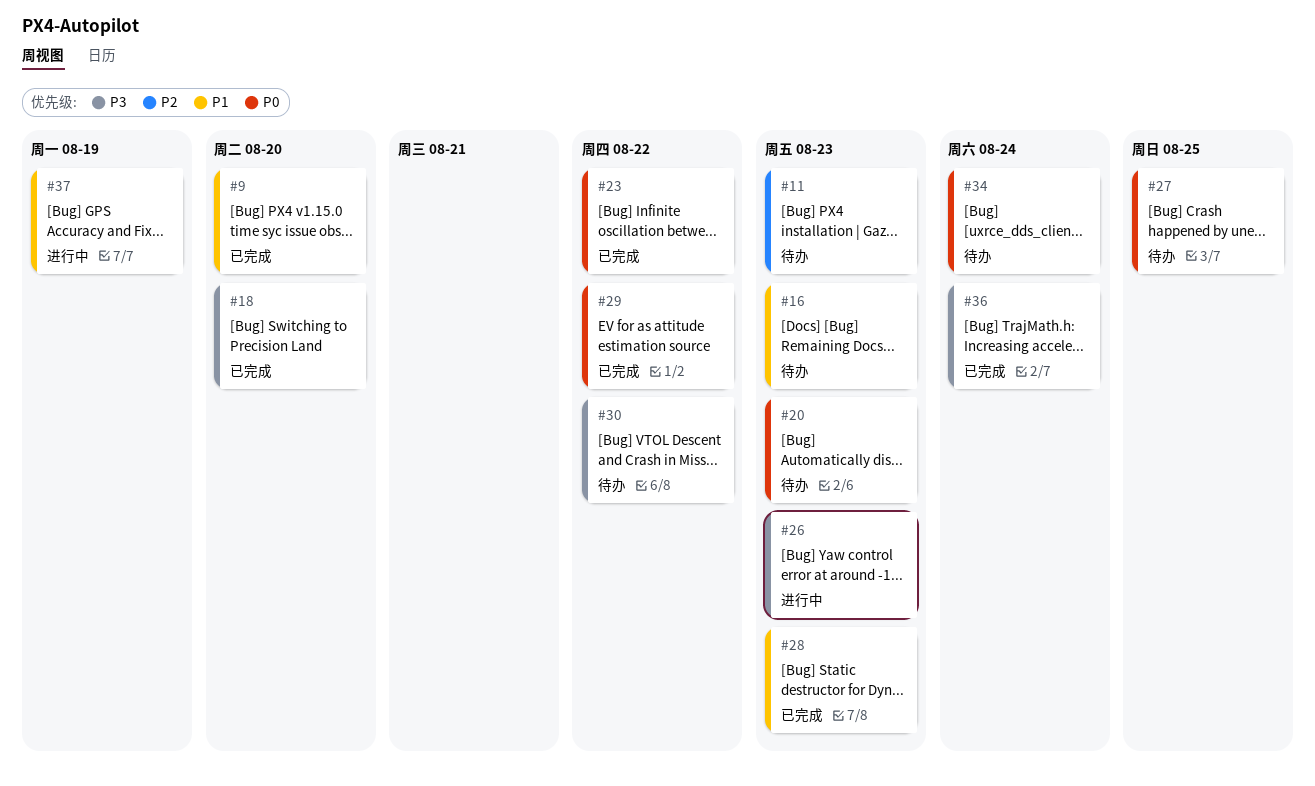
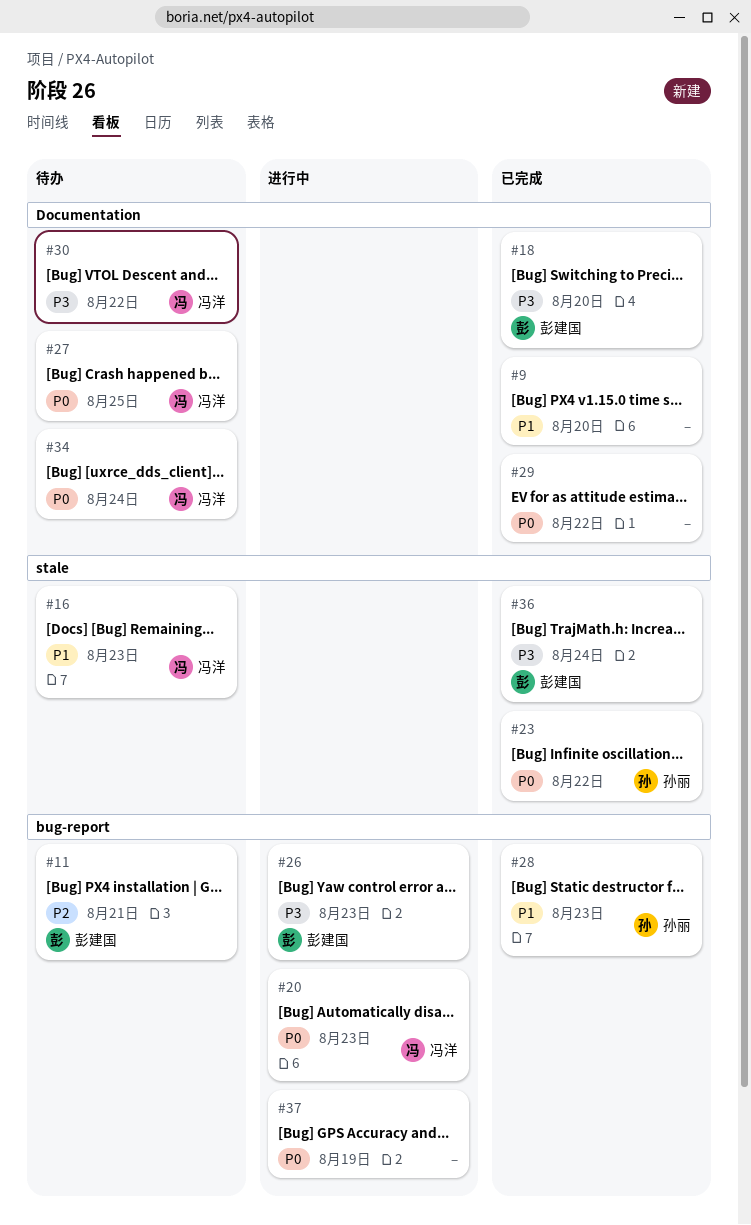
#11, due: Aug 23 -> Aug 21
#20, status: 待办 -> 进行中
#37, priority: P1 -> P0

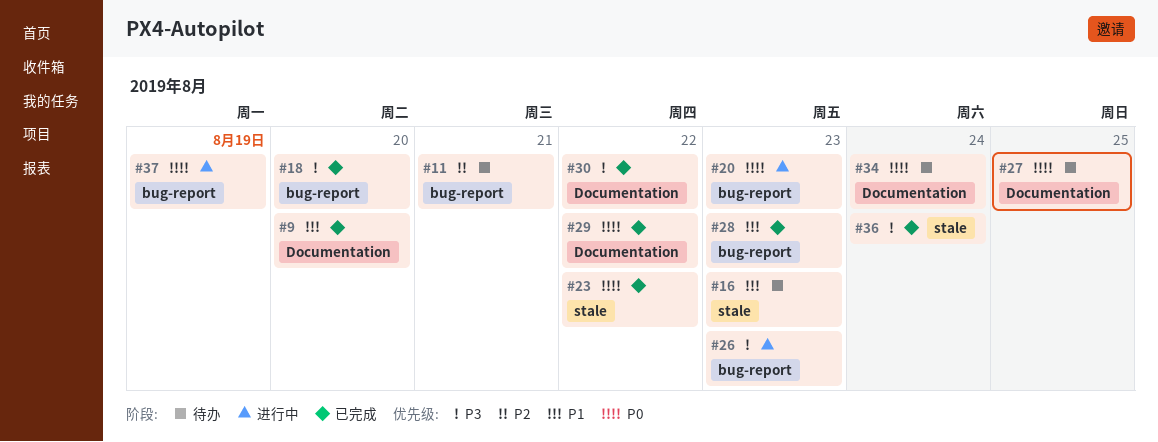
#18, label: Documentation -> bug-report
#30, status: 待办 -> 已完成

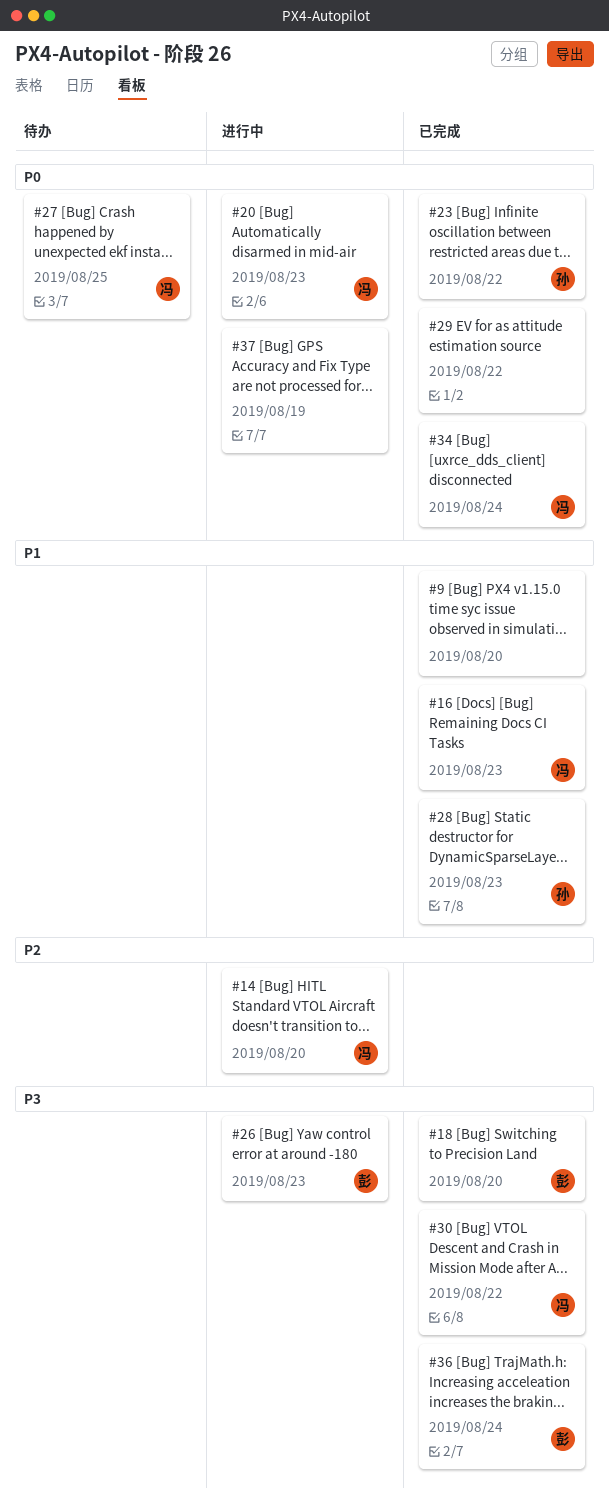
#11: present -> none
#14: none -> present
#16, status: 待办 -> 已完成
#34, status: 待办 -> 已完成

